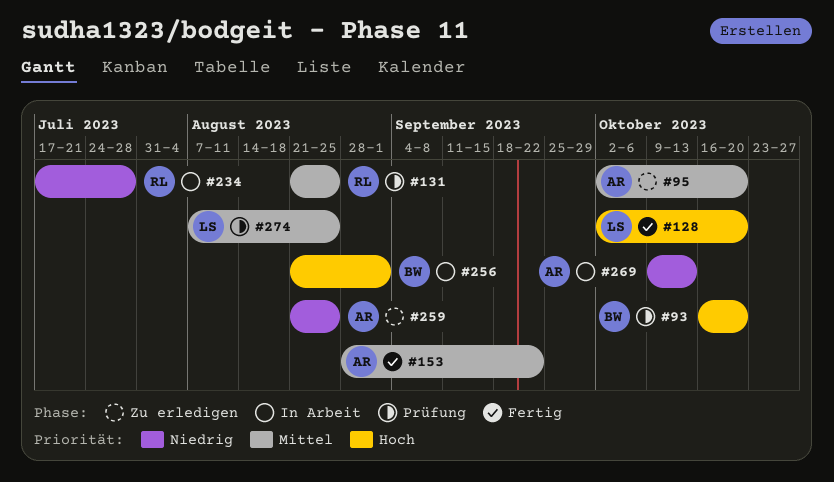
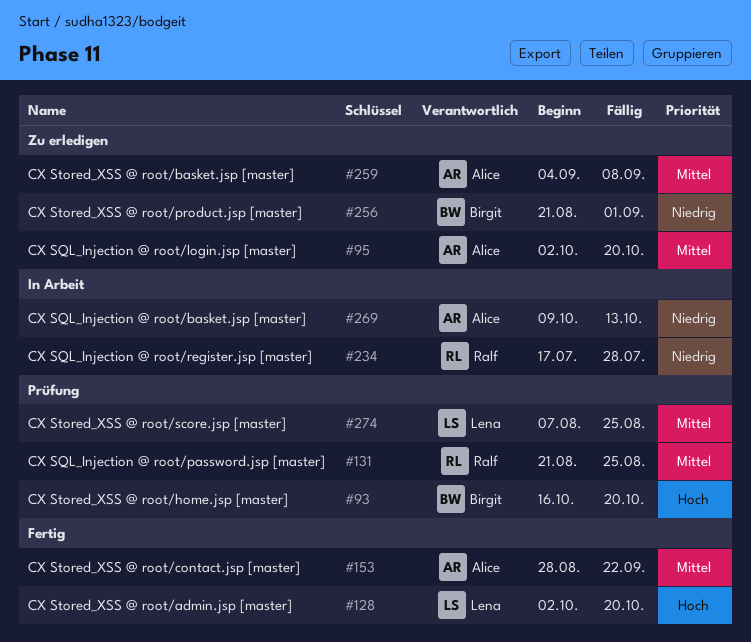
#256, status: In Arbeit -> Zu erledigen
#256, priority: Hoch -> Niedrig
#259, priority: Niedrig -> Mittel
#259, start: Aug 21 -> Sep 4
#259, due: Aug 25 -> Sep 8

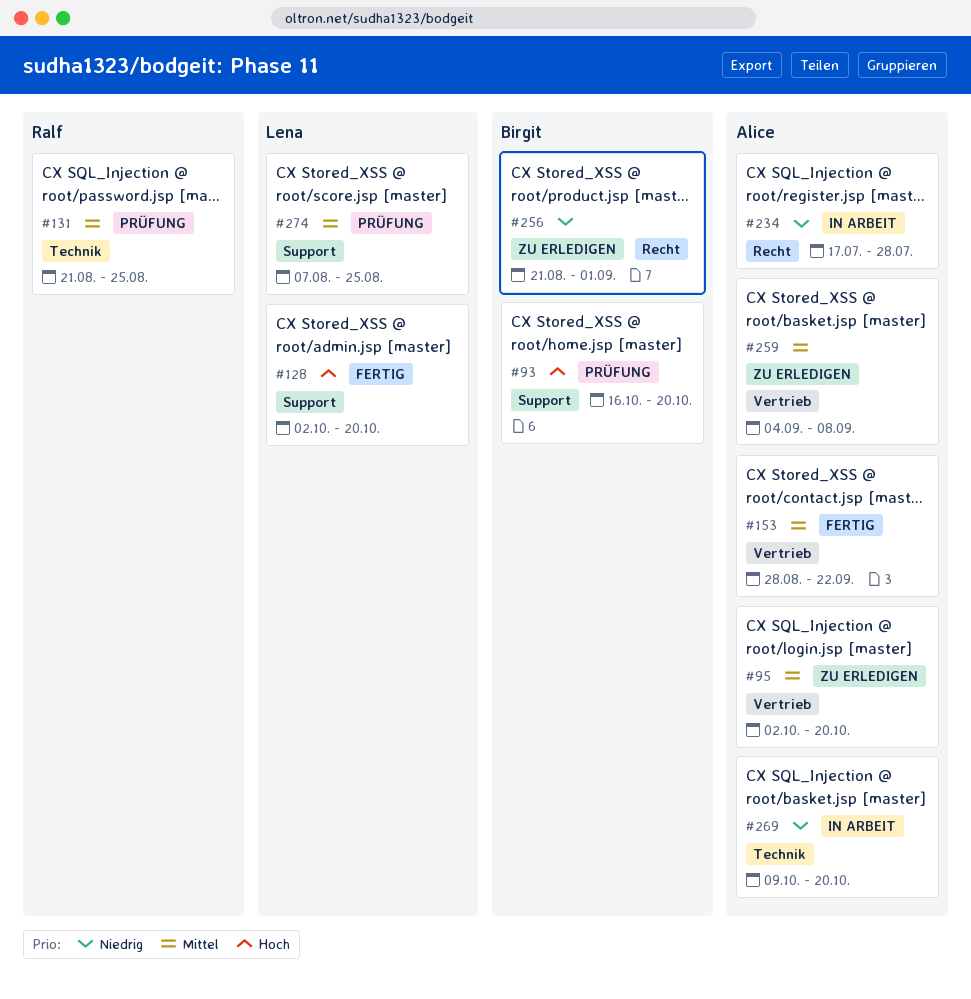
#234, owner: Ralf -> Alice
#269, due: Oct 13 -> Oct 20

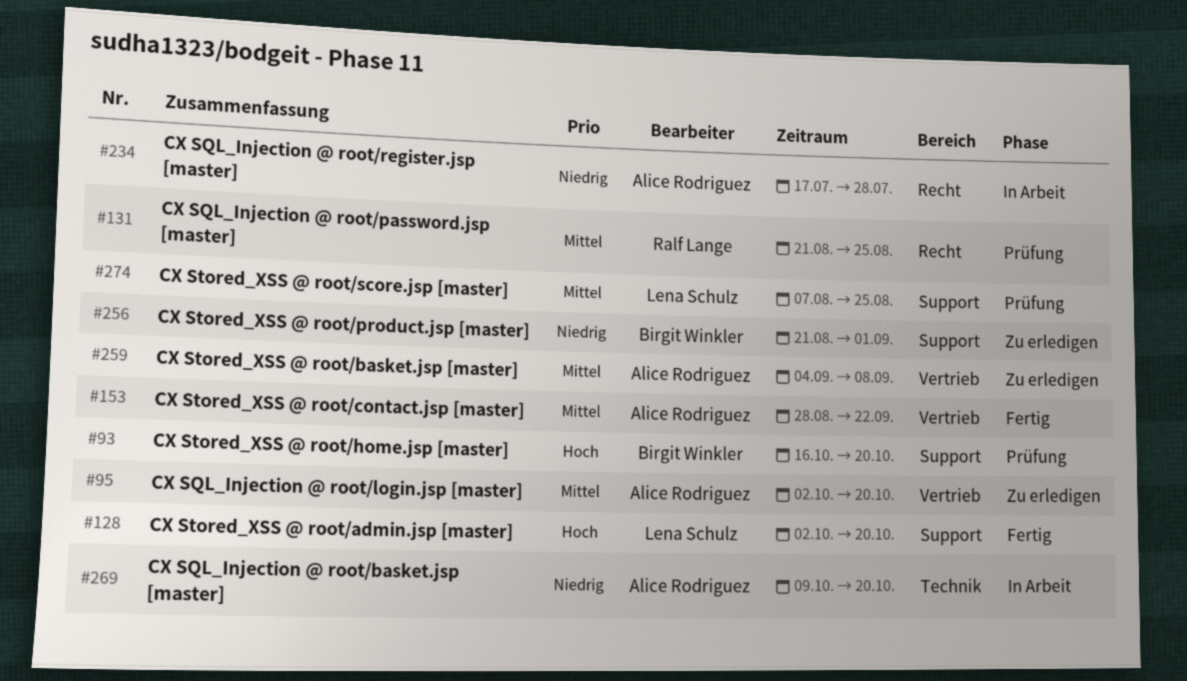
#131, label: Technik -> Recht
#256, label: Recht -> Support

